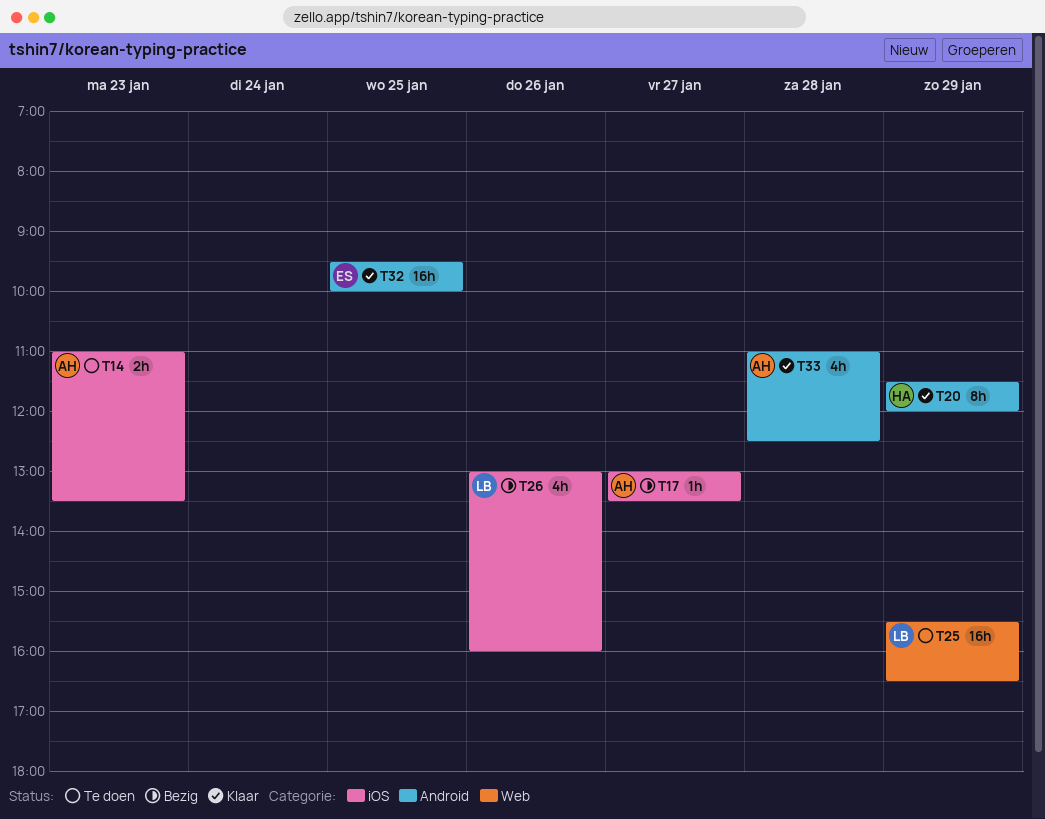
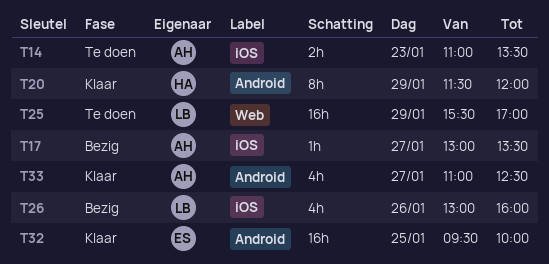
T25, ends: 16:30 -> 17:00
T33, day: Jan 28 -> Jan 27

